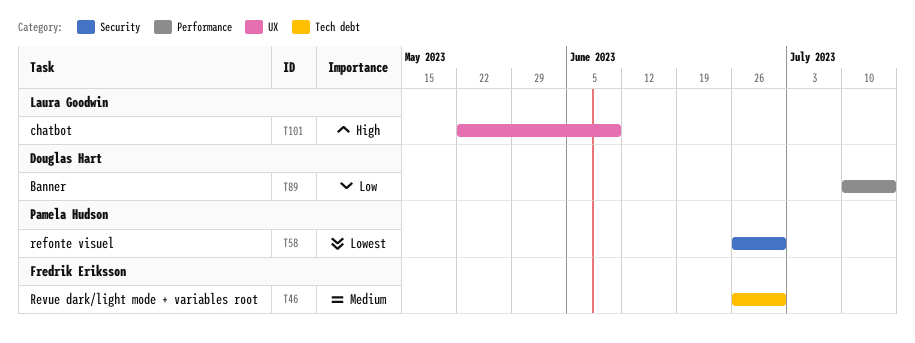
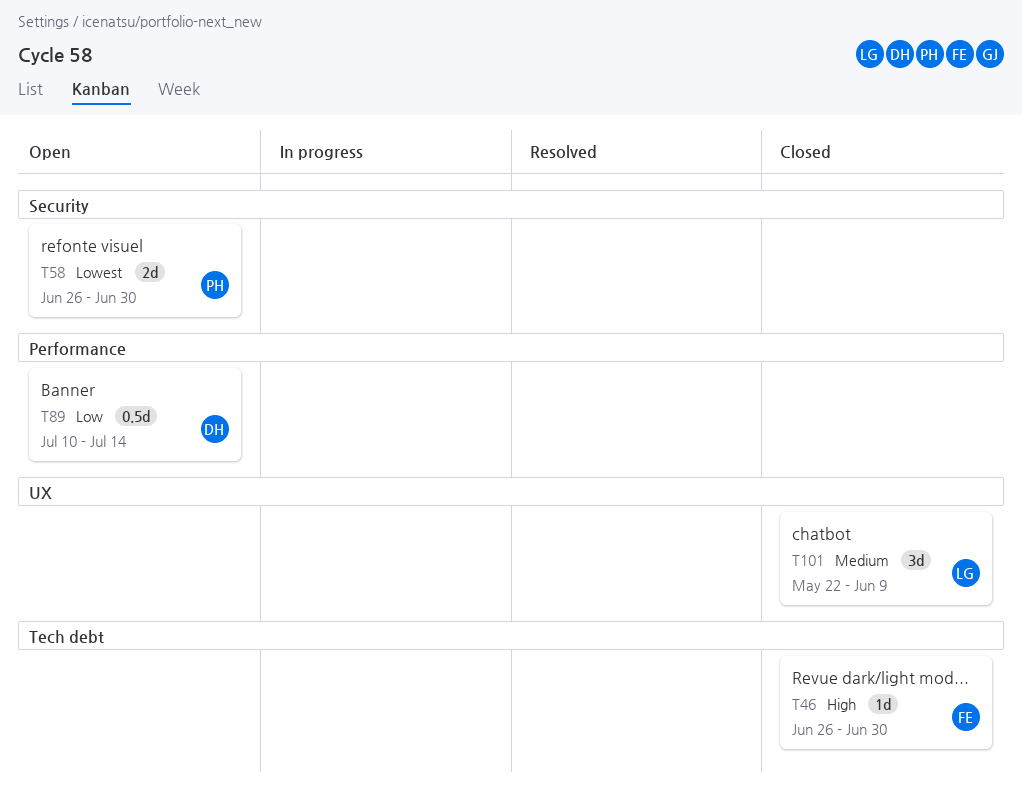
T46, priority: Medium -> High
T101, priority: High -> Medium

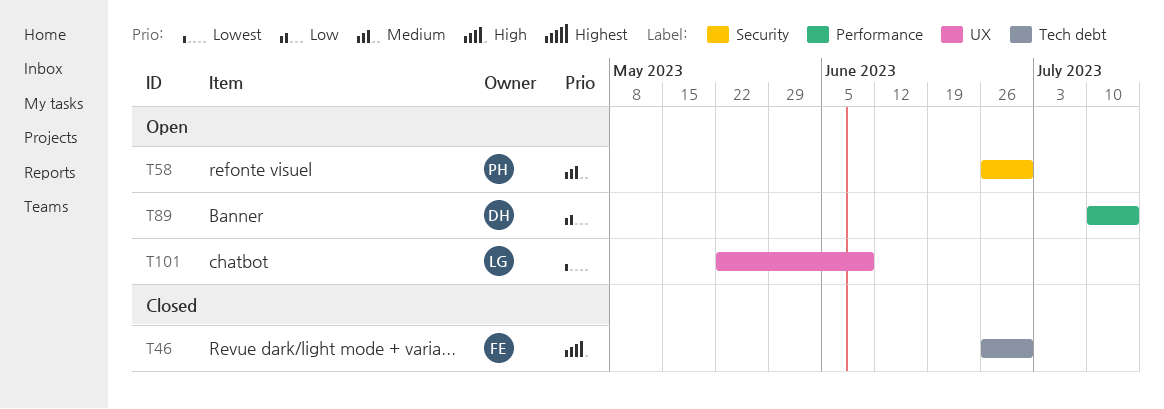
T58, priority: Lowest -> Medium
T101, status: Closed -> Open
T101, priority: Medium -> Lowest

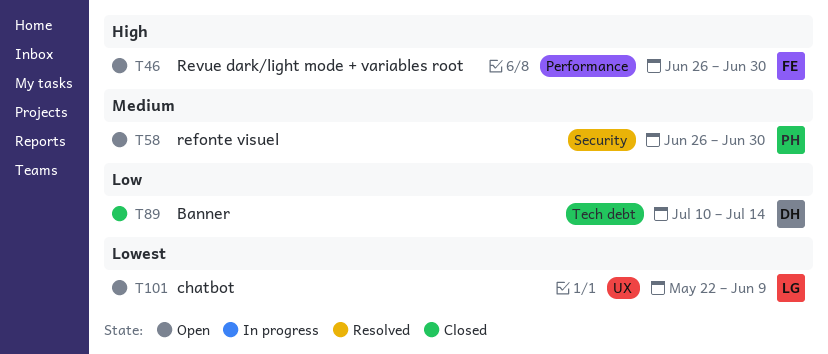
T46, status: Closed -> Open
T46, label: Tech debt -> Performance
T89, status: Open -> Closed
T89, label: Performance -> Tech debt

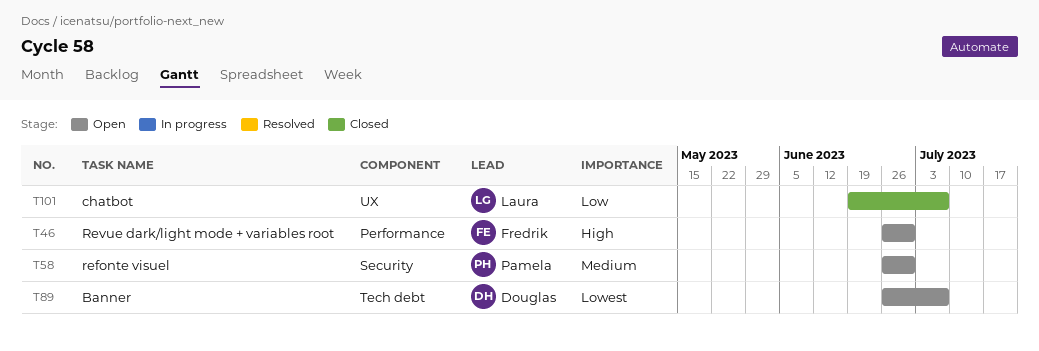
T89, status: Closed -> Open
T89, priority: Low -> Lowest
T89, start: Jul 10 -> Jun 26
T89, due: Jul 14 -> Jul 7
T101, status: Open -> Closed
T101, priority: Lowest -> Low
T101, start: May 22 -> Jun 19
T101, due: Jun 9 -> Jul 7

